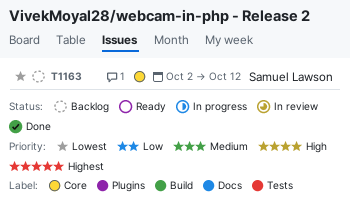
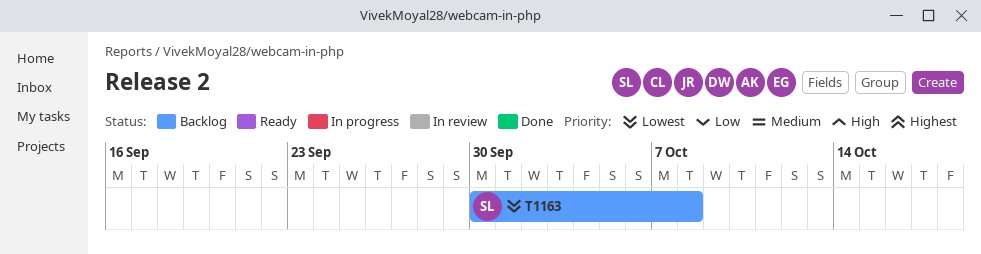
T1163, start: Oct 2 -> Sep 30
T1163, due: Oct 12 -> Oct 8

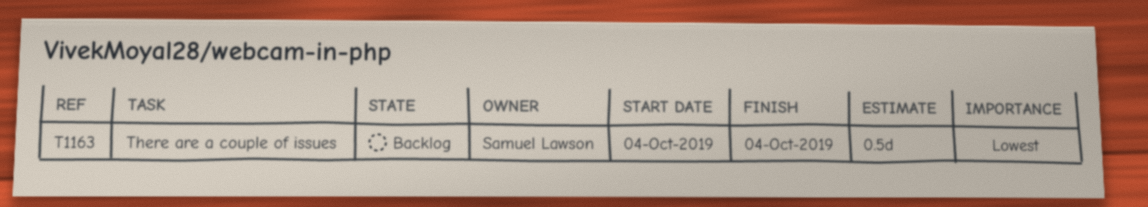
T1163, start: Sep 30 -> Oct 4
T1163, due: Oct 8 -> Oct 4

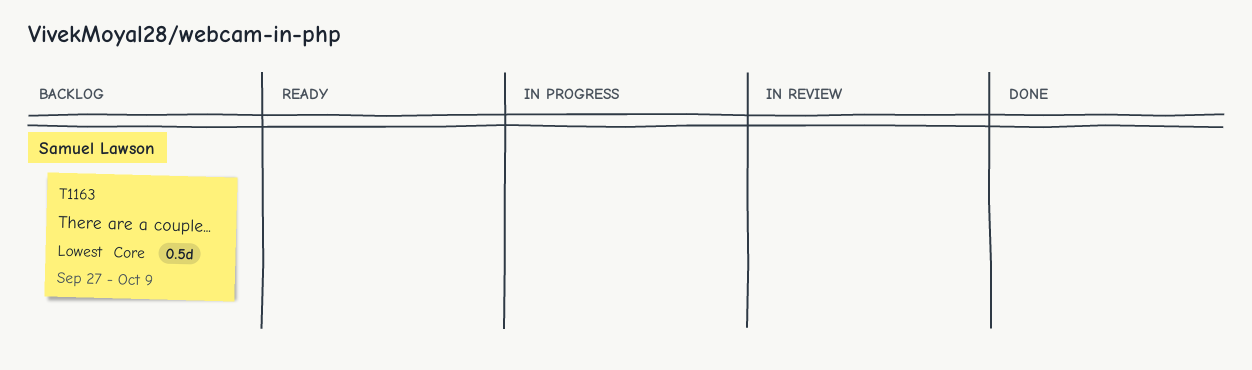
T1163, start: Oct 4 -> Sep 27
T1163, due: Oct 4 -> Oct 9

